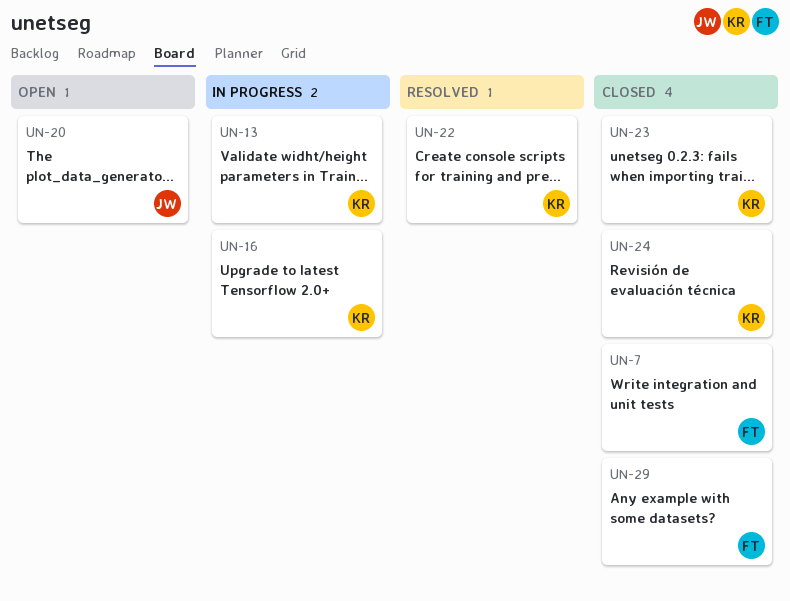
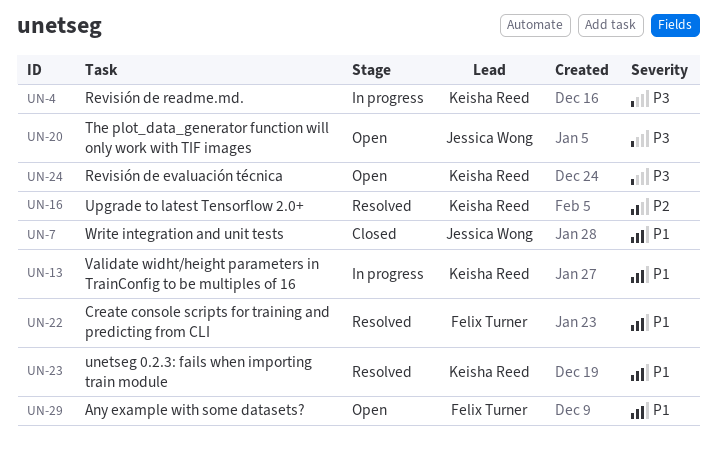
UN-4: none -> present
UN-7, owner: Felix Turner -> Jessica Wong
UN-16, status: In progress -> Resolved
UN-22, owner: Keisha Reed -> Felix Turner
UN-23, status: Closed -> Resolved
UN-24, status: Closed -> Open
UN-29, status: Closed -> Open

